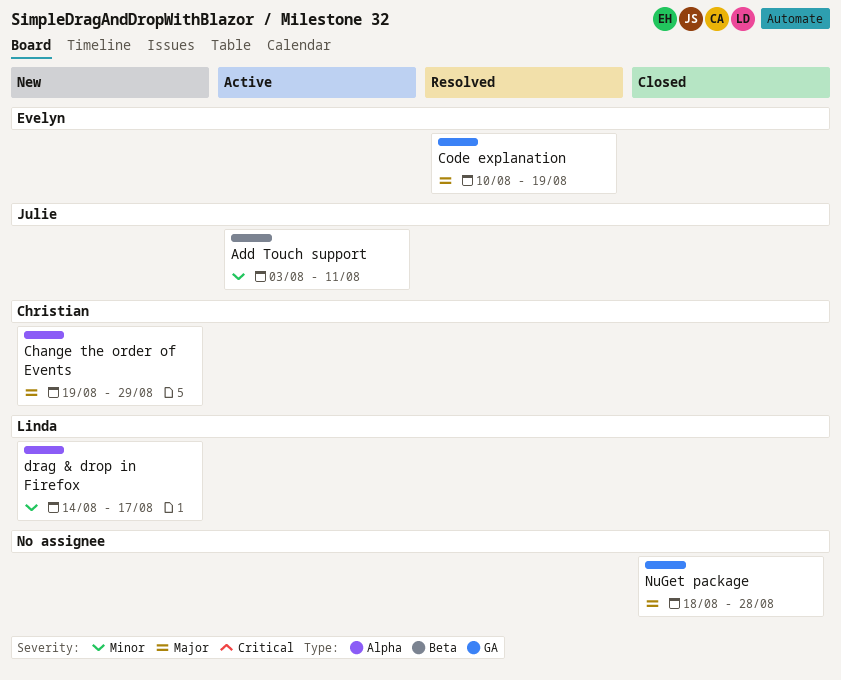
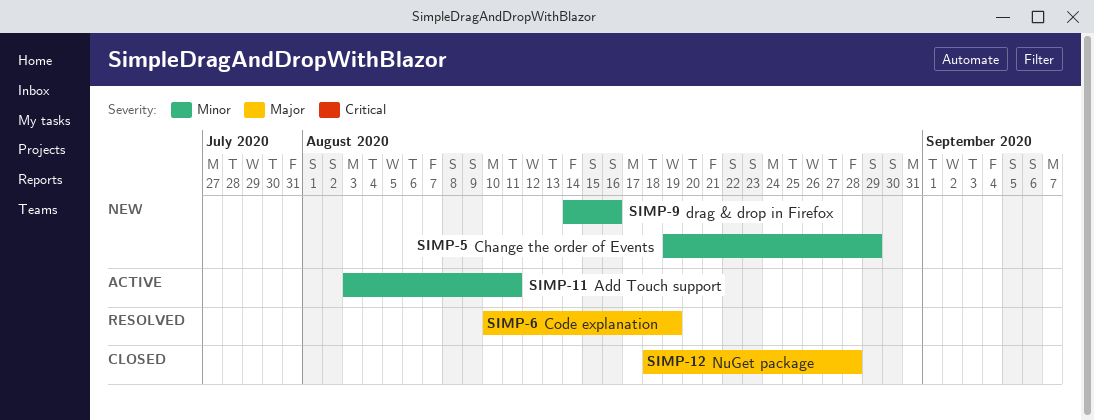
Change the order of Events, priority: Major -> Minor
drag & drop in Firefox, due: Aug 17 -> Aug 16

